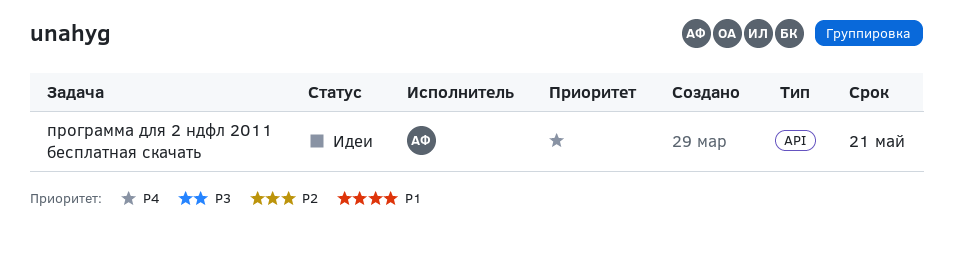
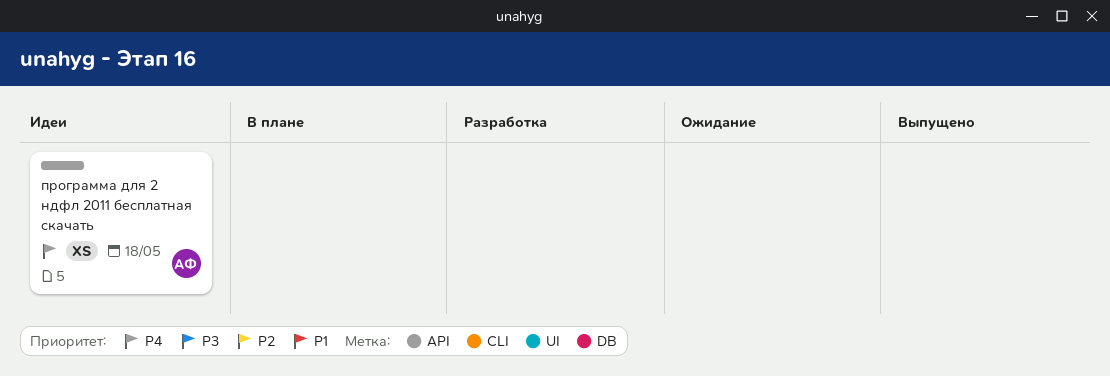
программа для 2 ндфл 2011 бесплатная скачать, due: May 21 -> May 18

